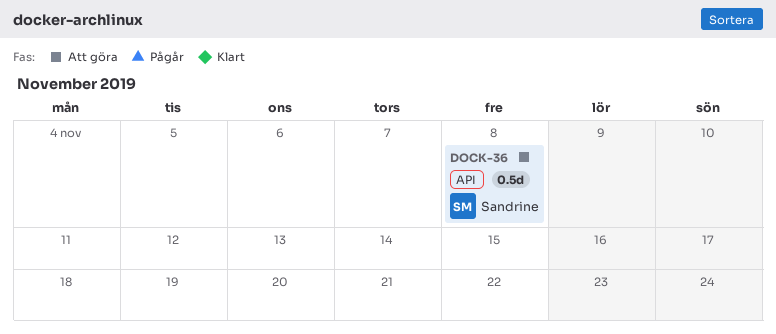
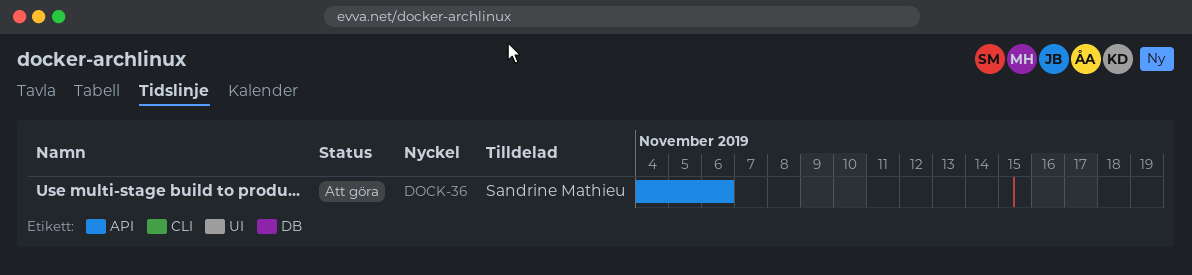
DOCK-36, due: Nov 8 -> Nov 6

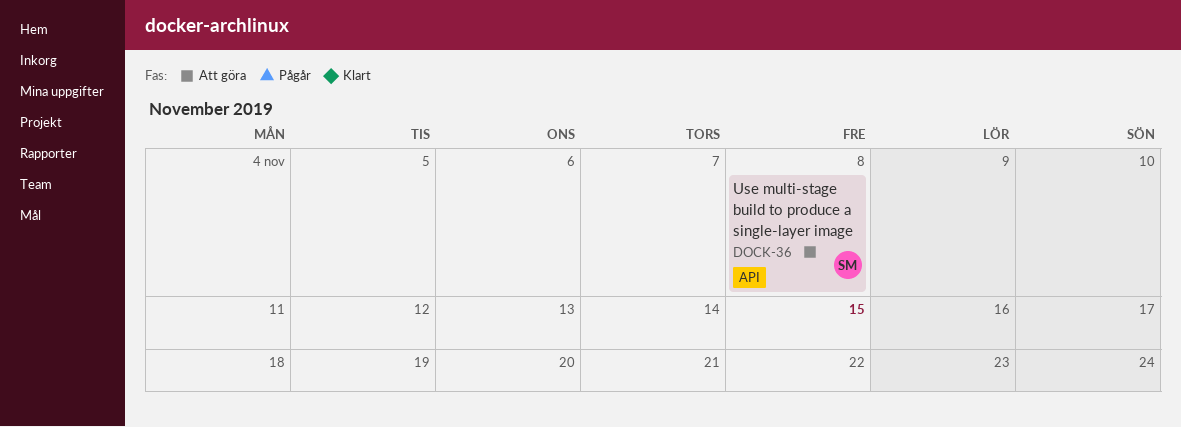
DOCK-36, due: Nov 6 -> Nov 8

